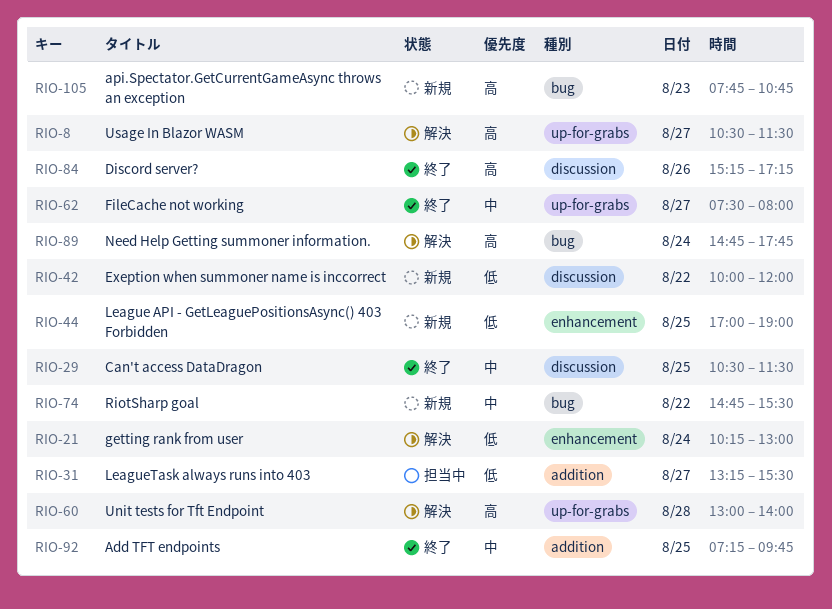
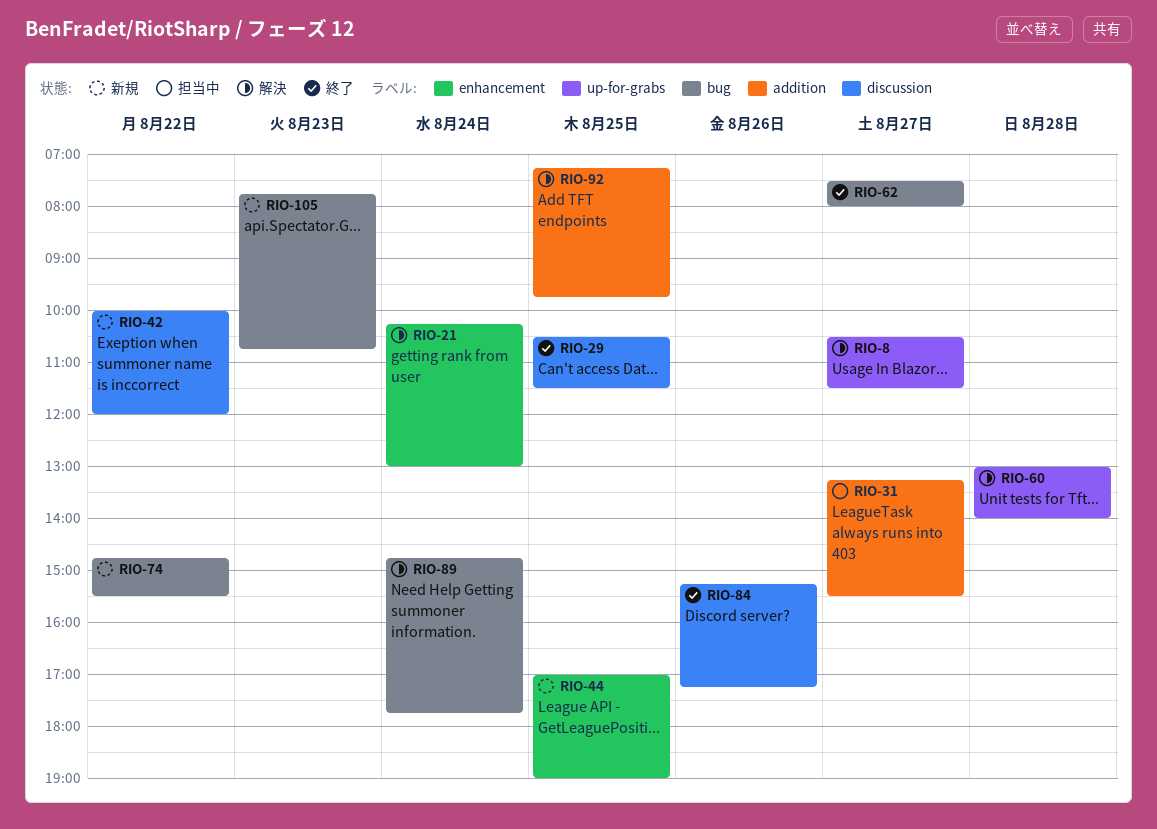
RIO-62, label: up-for-grabs -> bug
RIO-92, status: 終了 -> 解決

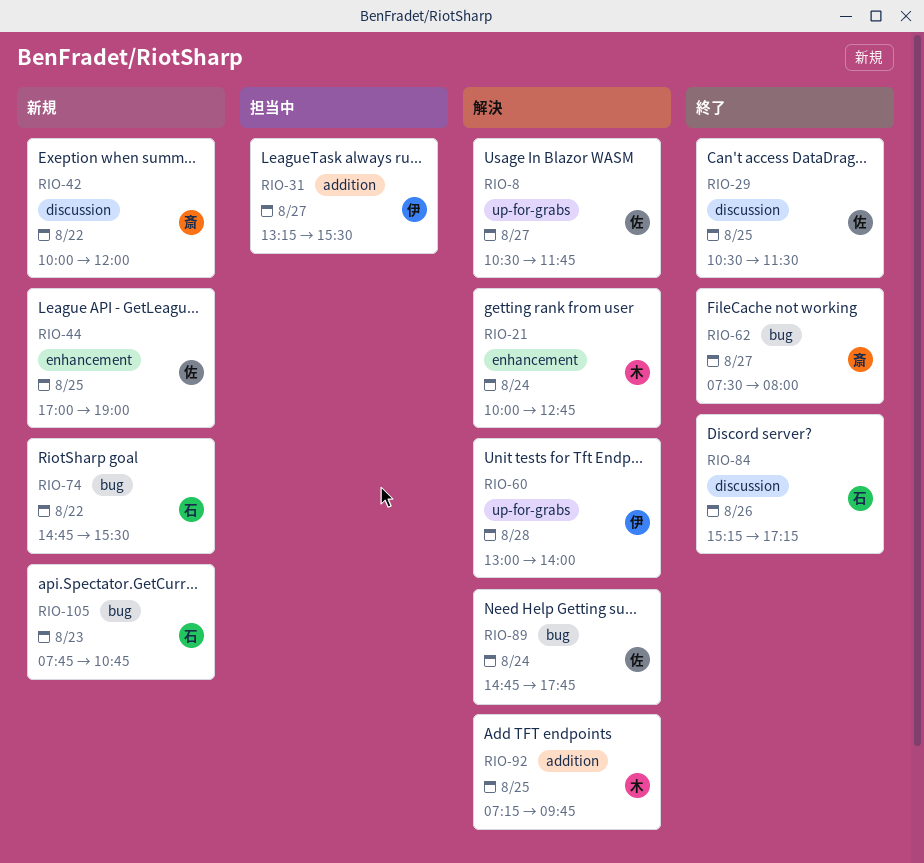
RIO-8, ends: 11:30 -> 11:45
RIO-21, begins: 10:15 -> 10:00
RIO-21, ends: 13:00 -> 12:45

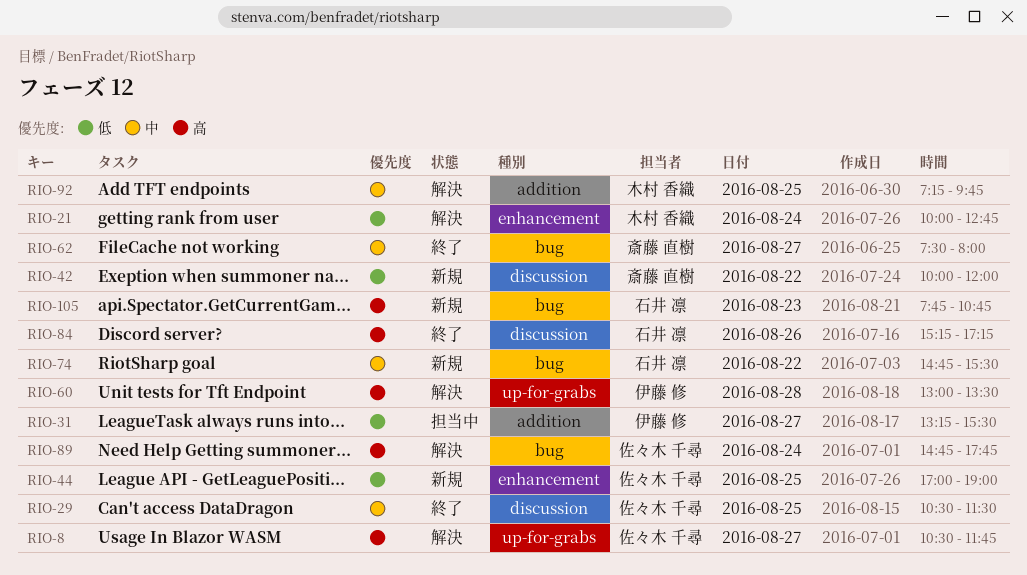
RIO-60, ends: 14:00 -> 13:30

